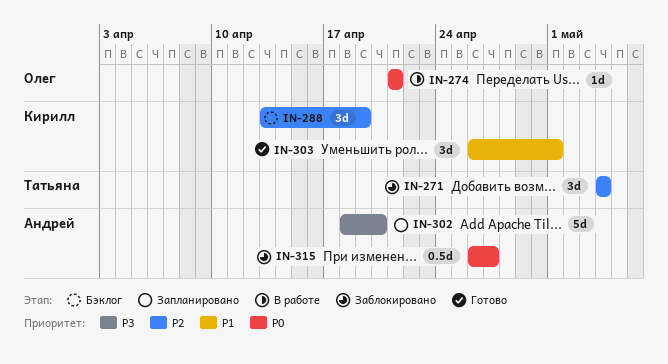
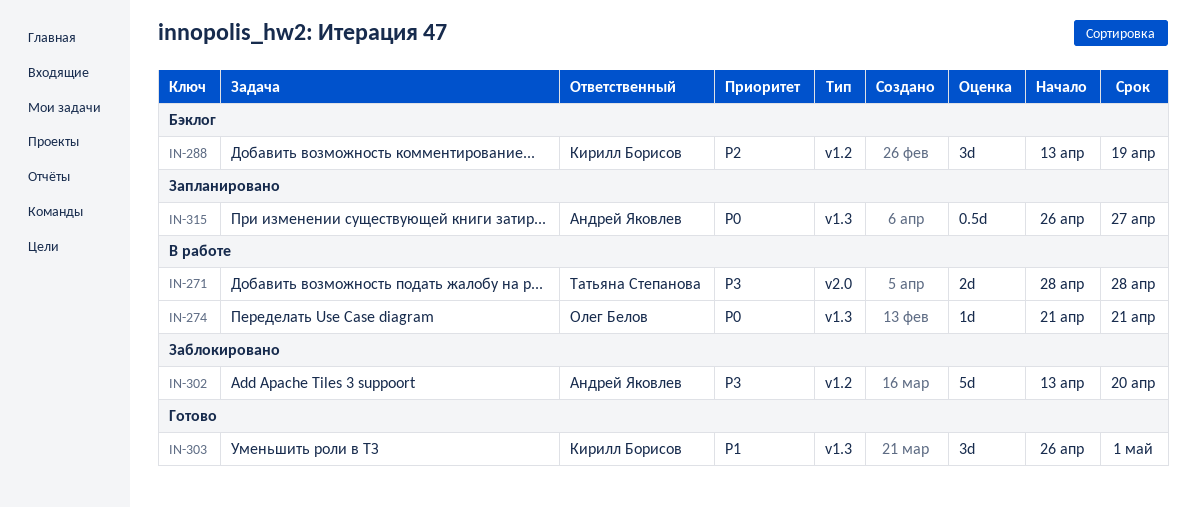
IN-271, status: Заблокировано -> В работе
IN-271, priority: P2 -> P3
IN-271, estimate: 3d -> 2d
IN-271, start: May 4 -> Apr 28
IN-271, due: May 4 -> Apr 28
IN-302, status: Запланировано -> Заблокировано
IN-302, start: Apr 18 -> Apr 13
IN-315, status: Заблокировано -> Запланировано

